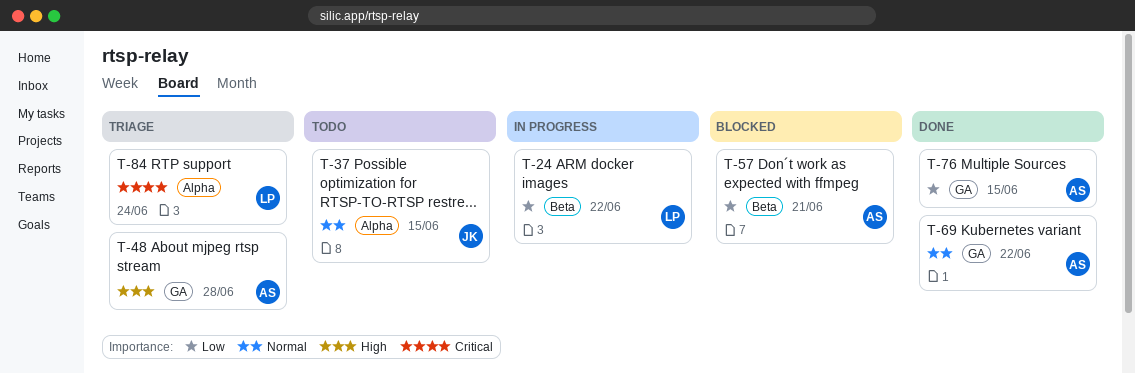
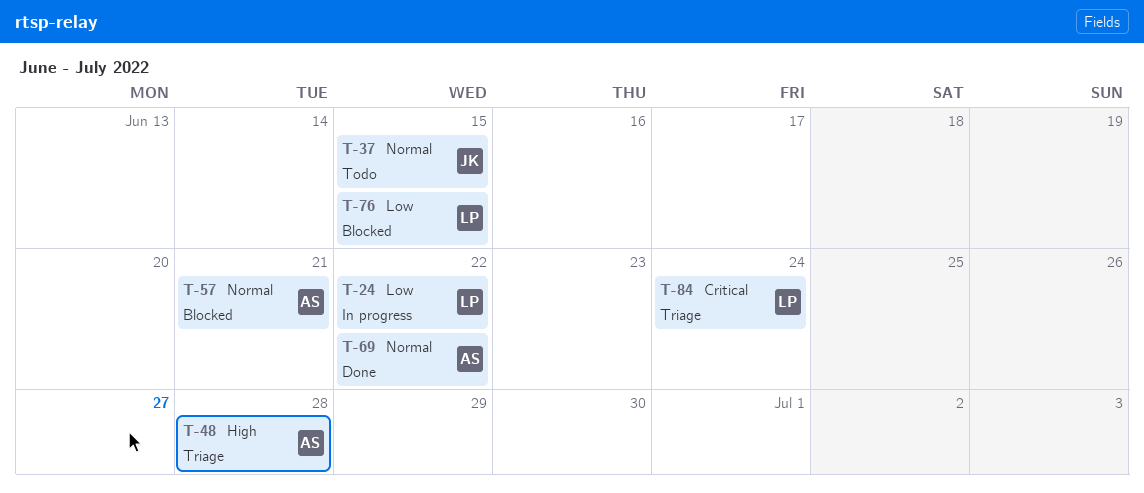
T-57, priority: Low -> Normal
T-76, status: Done -> Blocked
T-76, owner: AS -> LP

